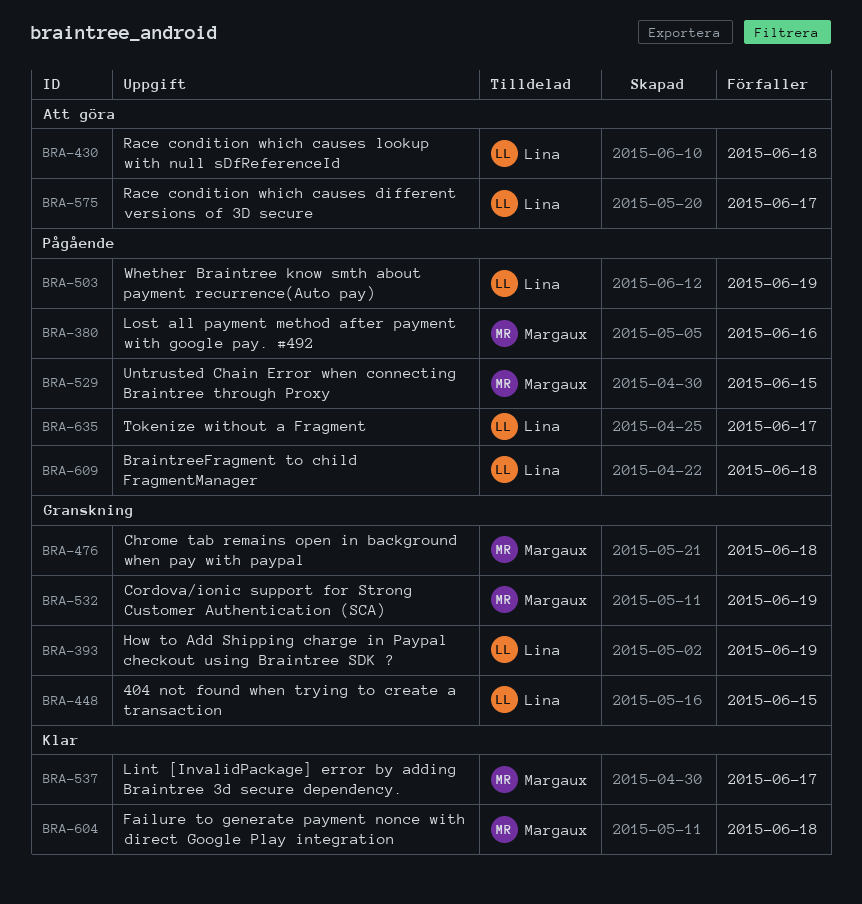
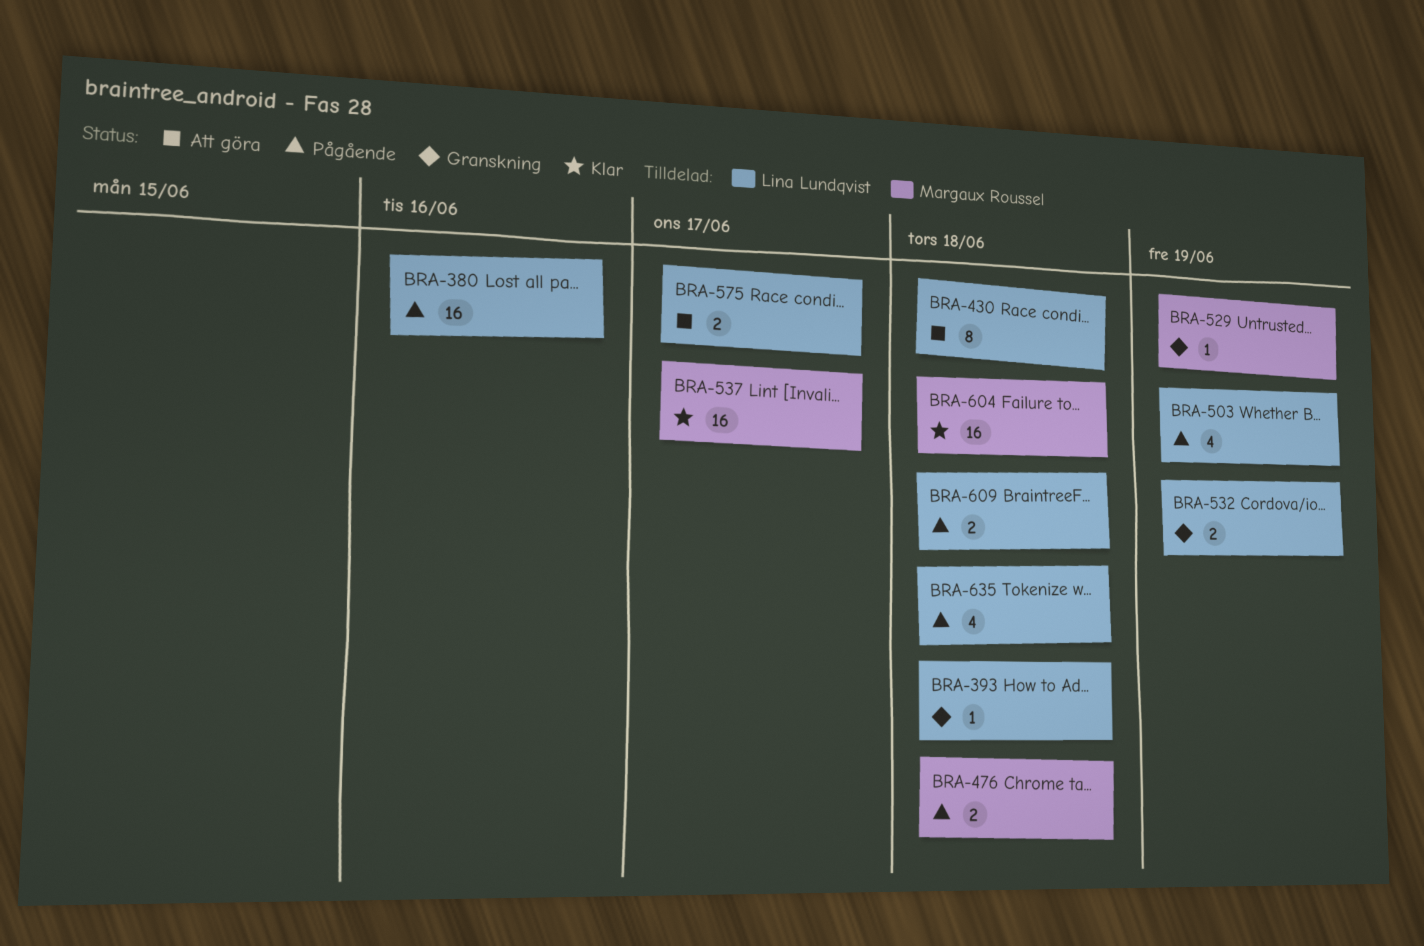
BRA-380, owner: Margaux Roussel -> Lina Lundqvist
BRA-393, due: Jun 19 -> Jun 18
BRA-448: present -> none
BRA-476, status: Granskning -> Pågående
BRA-529, status: Pågående -> Granskning
BRA-529, due: Jun 15 -> Jun 19
BRA-532, owner: Margaux Roussel -> Lina Lundqvist
BRA-635, due: Jun 17 -> Jun 18

